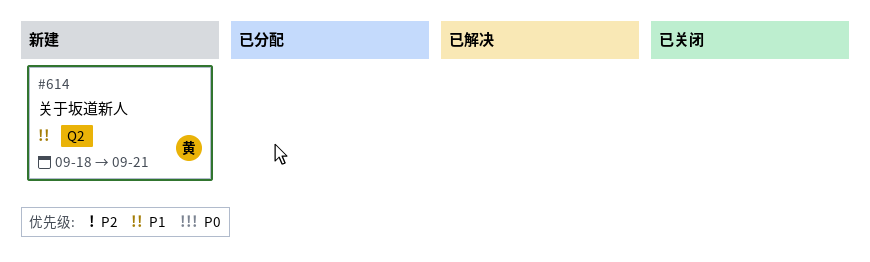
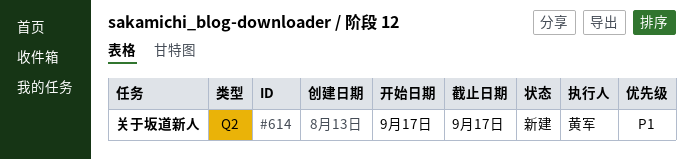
#614, start: Sep 18 -> Sep 17
#614, due: Sep 21 -> Sep 17

